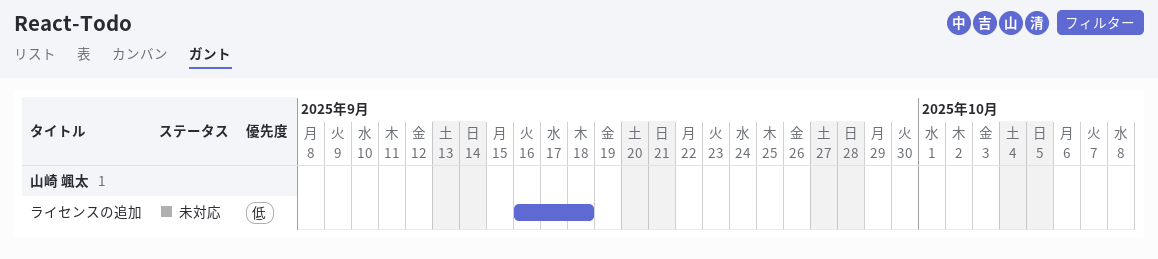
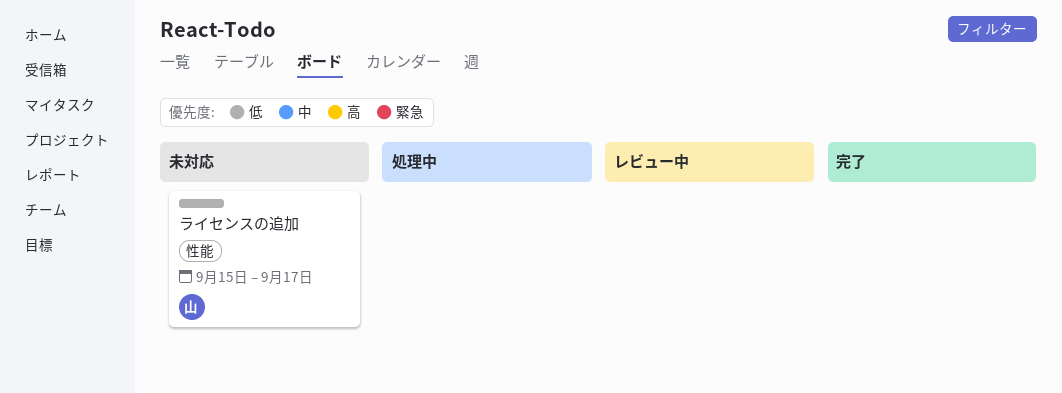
ライセンスの追加, start: Sep 16 -> Sep 15
ライセンスの追加, due: Sep 18 -> Sep 17

